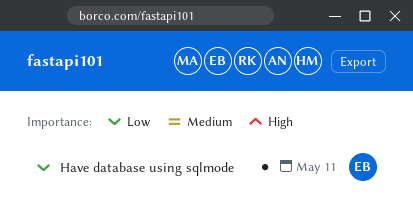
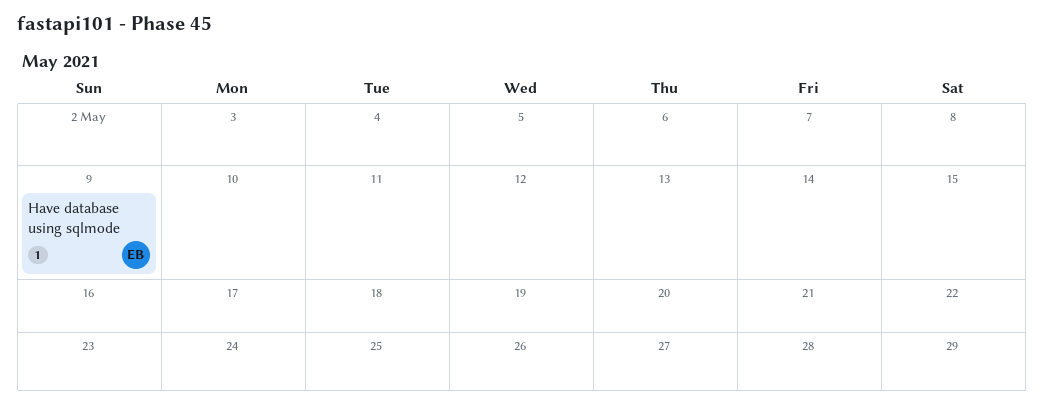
Have database using sqlmode, due: May 11 -> May 9

